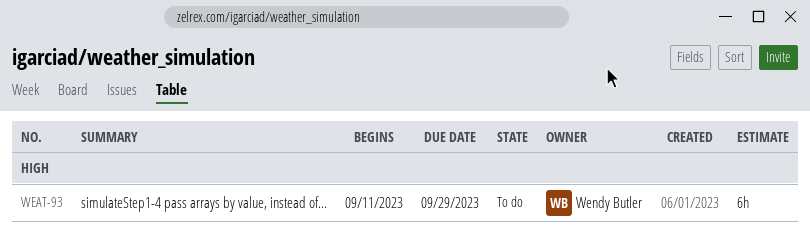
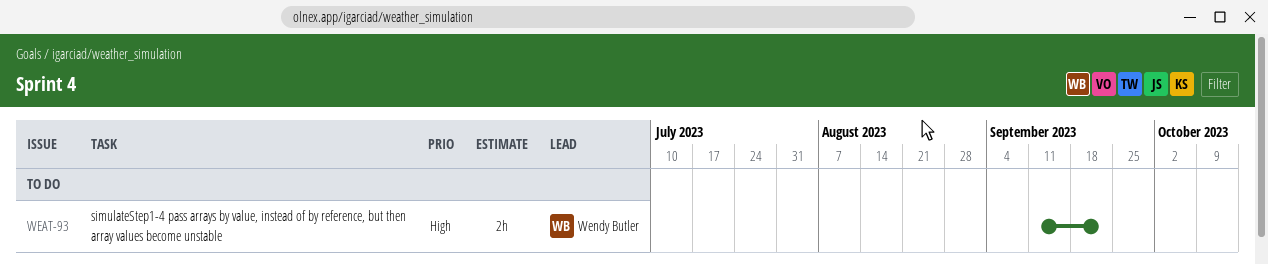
WEAT-93, estimate: 6h -> 2h
WEAT-93, due: Sep 29 -> Sep 22

